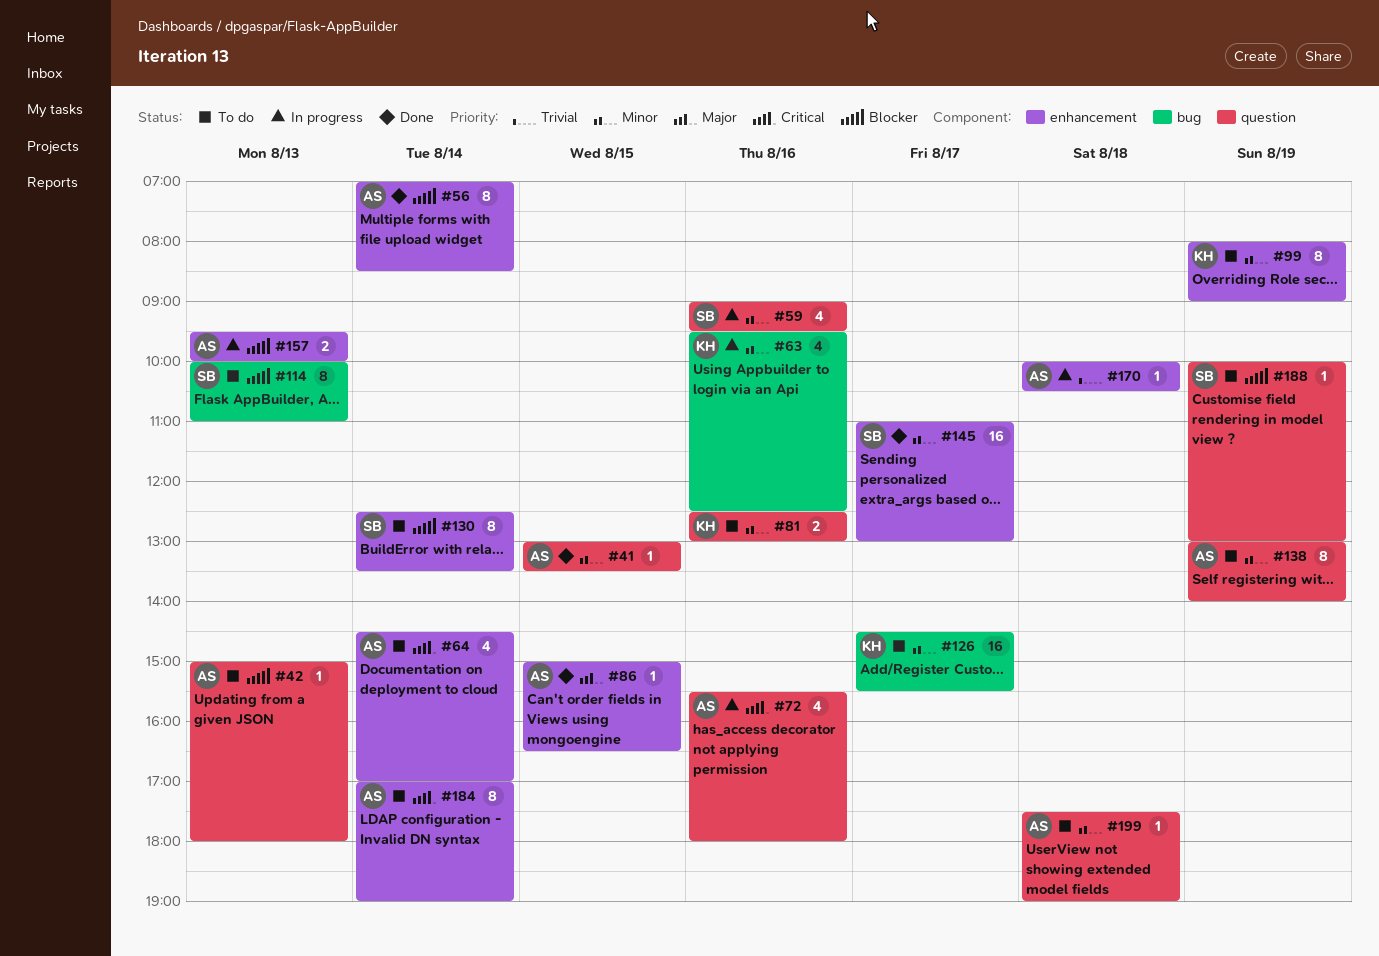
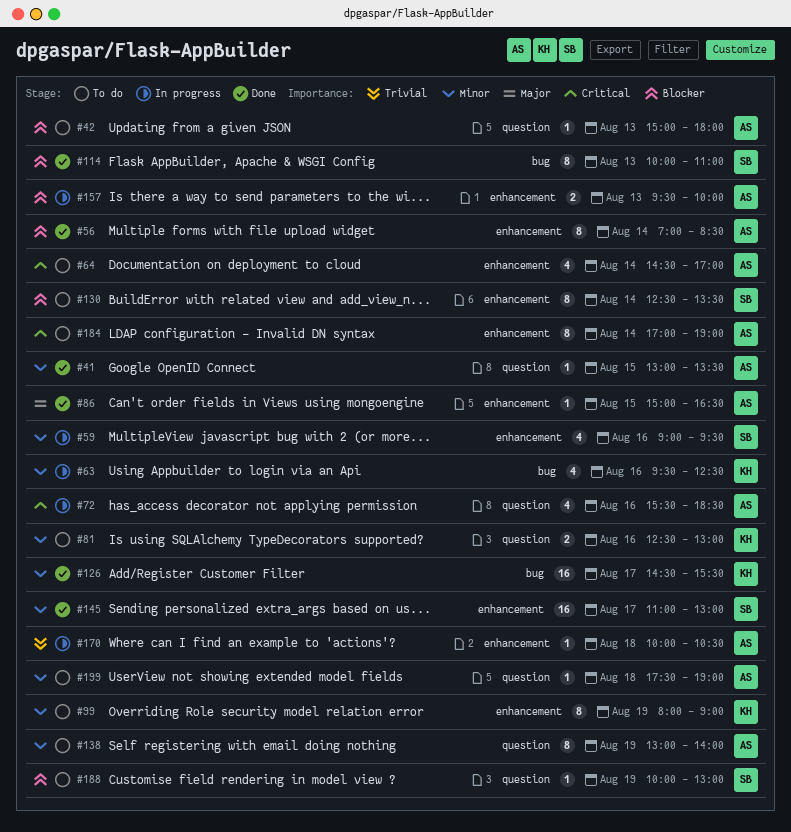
#59, label: question -> enhancement
#72, ends: 18:00 -> 18:30
#114, status: To do -> Done
#126, status: To do -> Done

